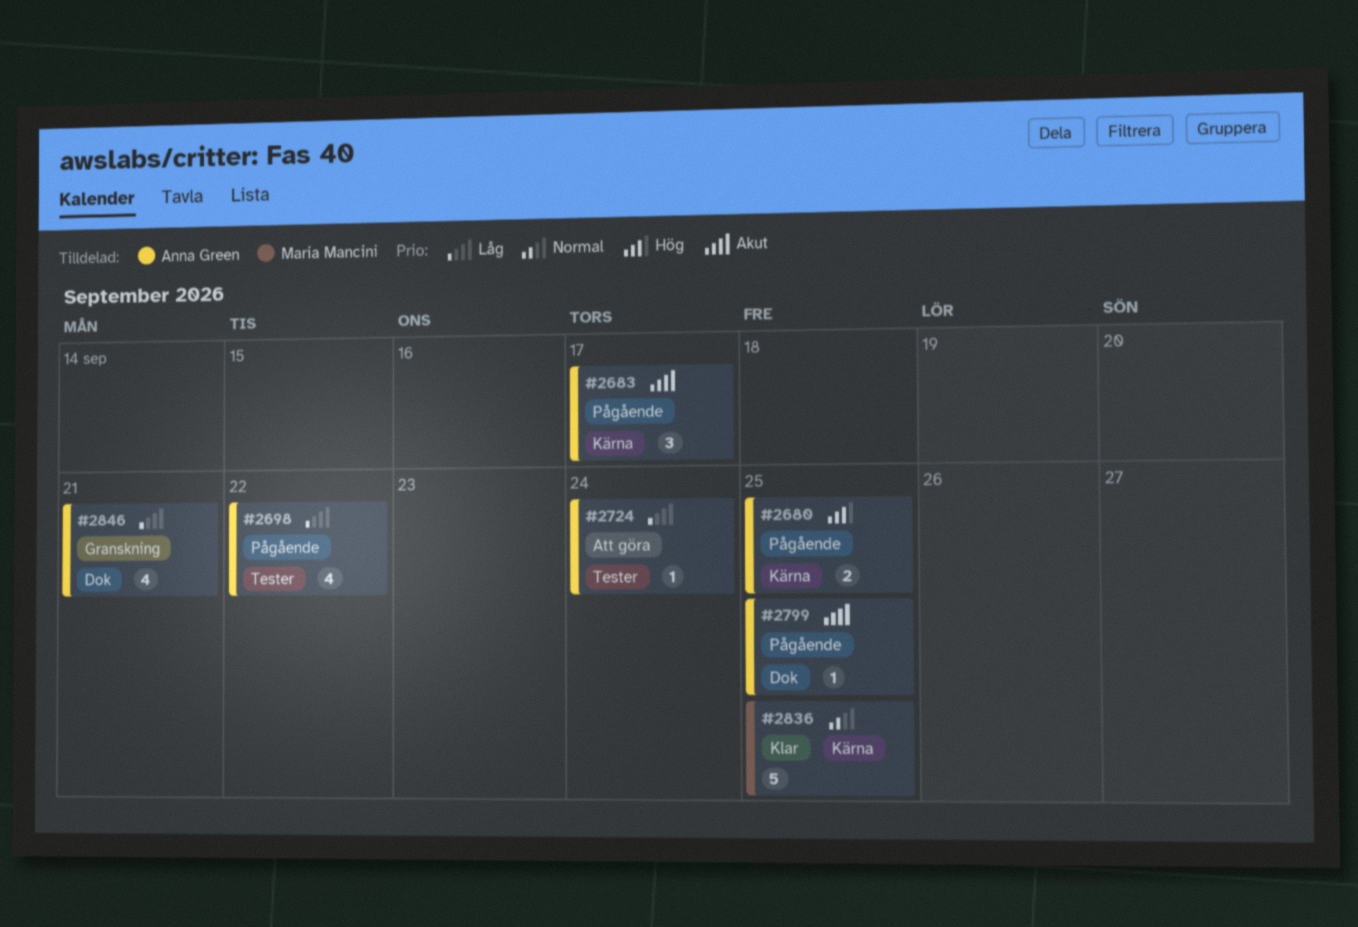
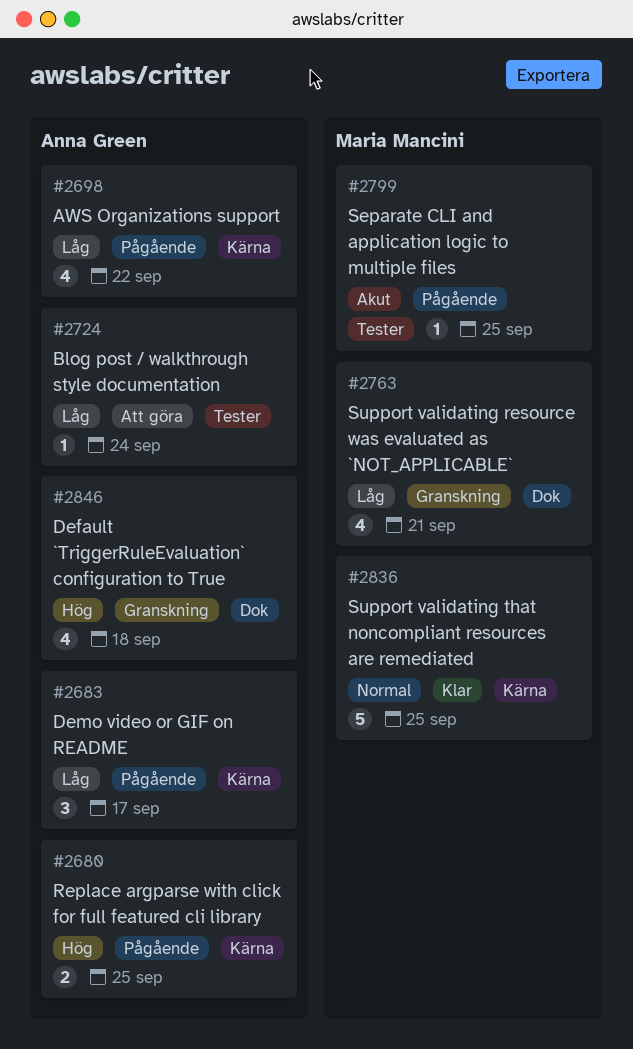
#2683, priority: Akut -> Låg
#2698, label: Tester -> Kärna
#2763: none -> present
#2799, owner: Anna Green -> Maria Mancini
#2799, label: Dok -> Tester
#2846, priority: Låg -> Hög
#2846, due: Sep 21 -> Sep 18

